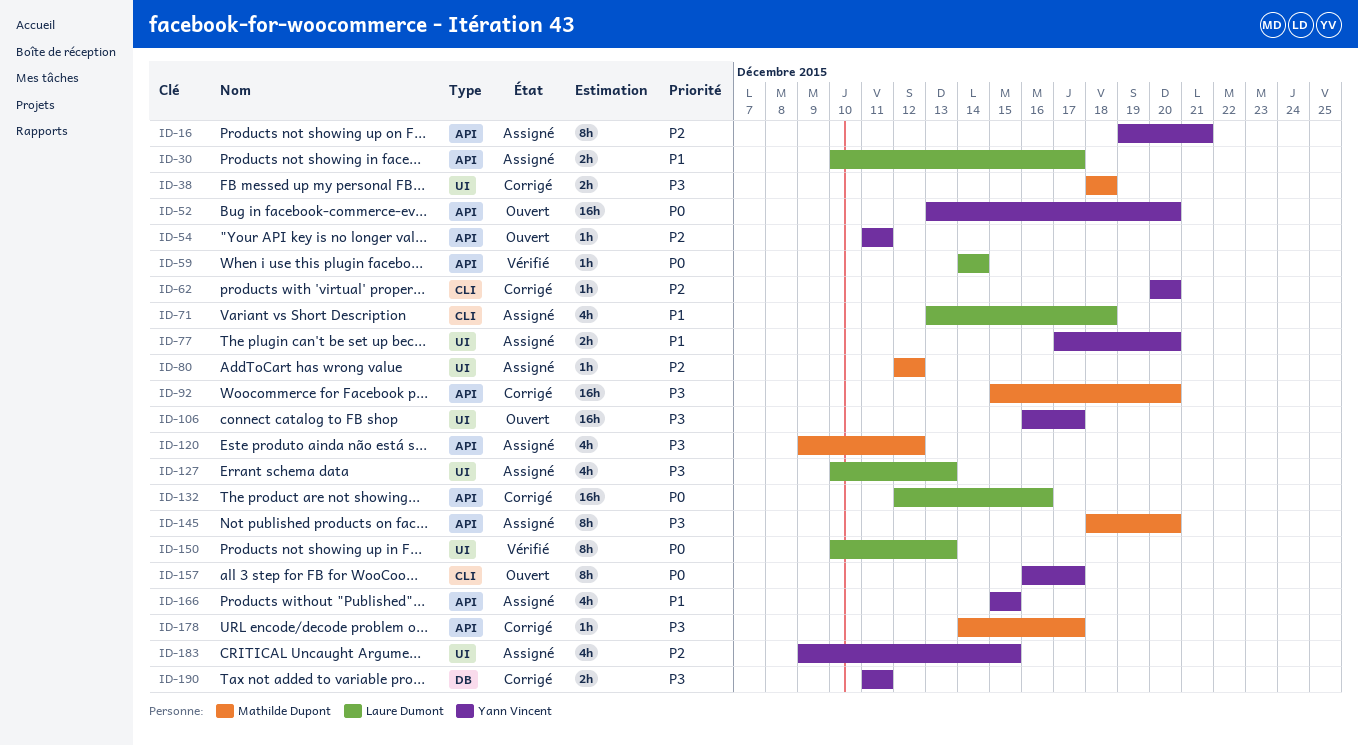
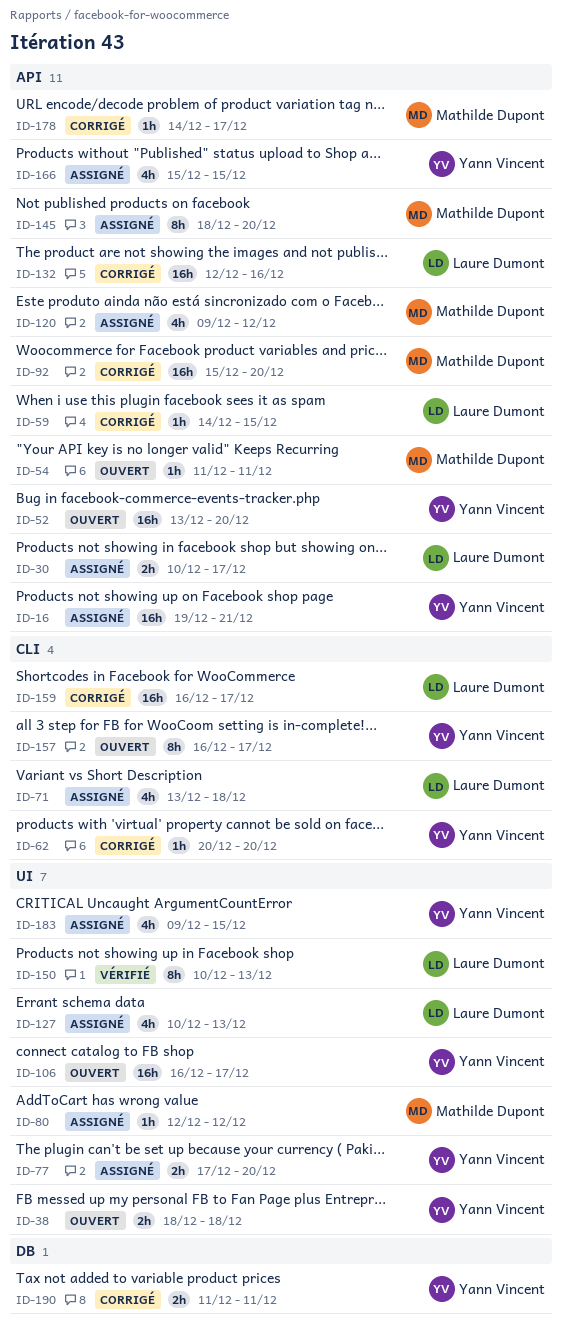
ID-16, estimate: 8h -> 16h
ID-38, status: Corrigé -> Ouvert
ID-38, owner: Mathilde Dupont -> Yann Vincent
ID-54, owner: Yann Vincent -> Mathilde Dupont
ID-59, status: Vérifié -> Corrigé
ID-59, due: Dec 14 -> Dec 15
ID-159: none -> present

